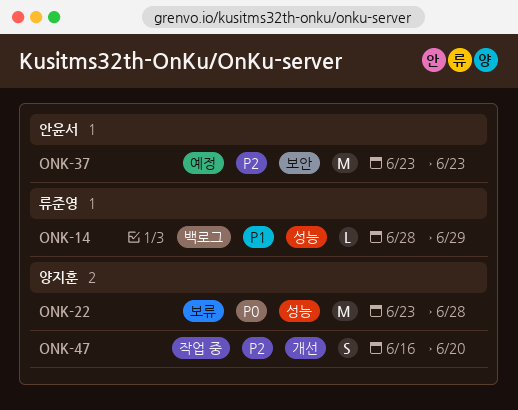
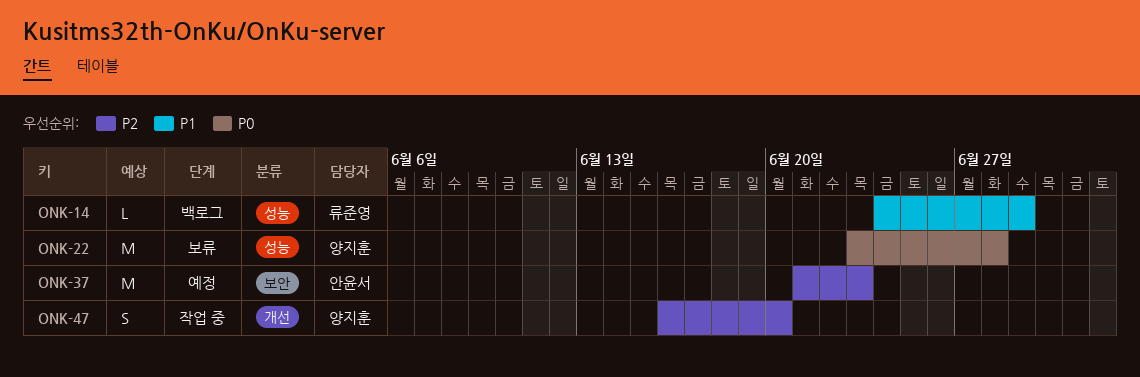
ONK-14, start: Jun 28 -> Jun 24
ONK-37, start: Jun 23 -> Jun 21

